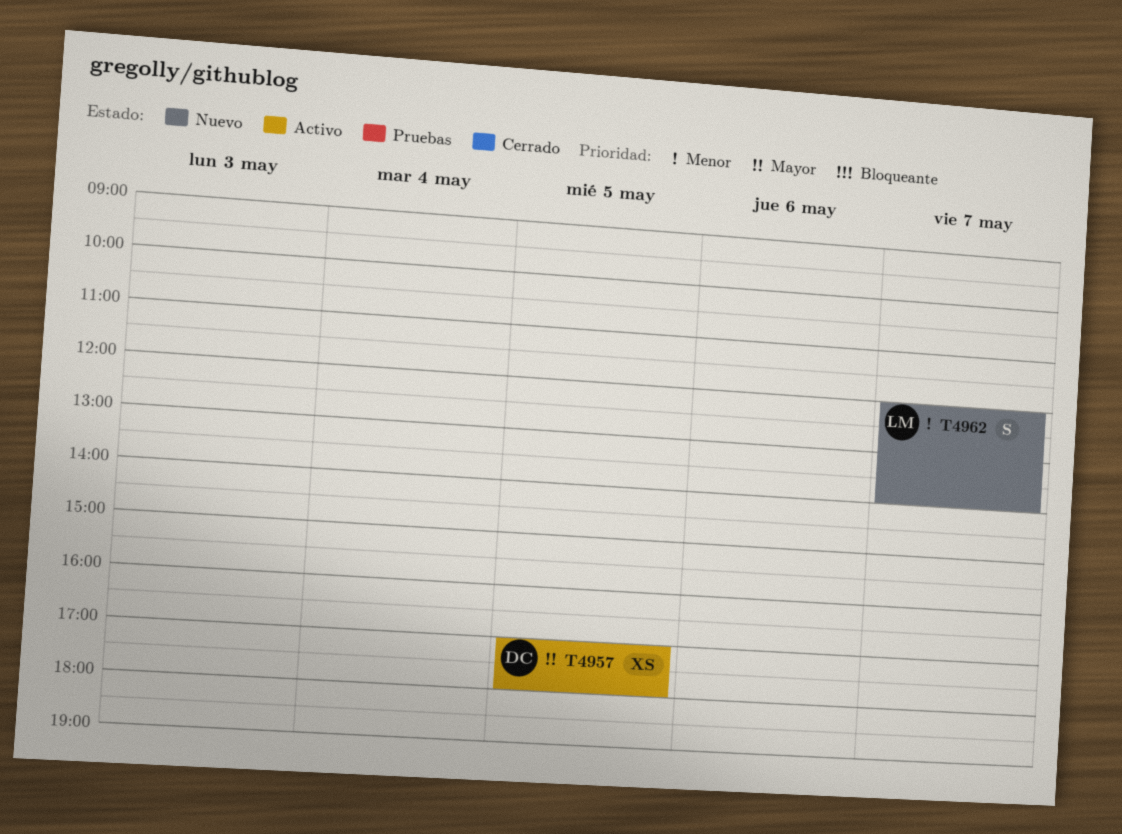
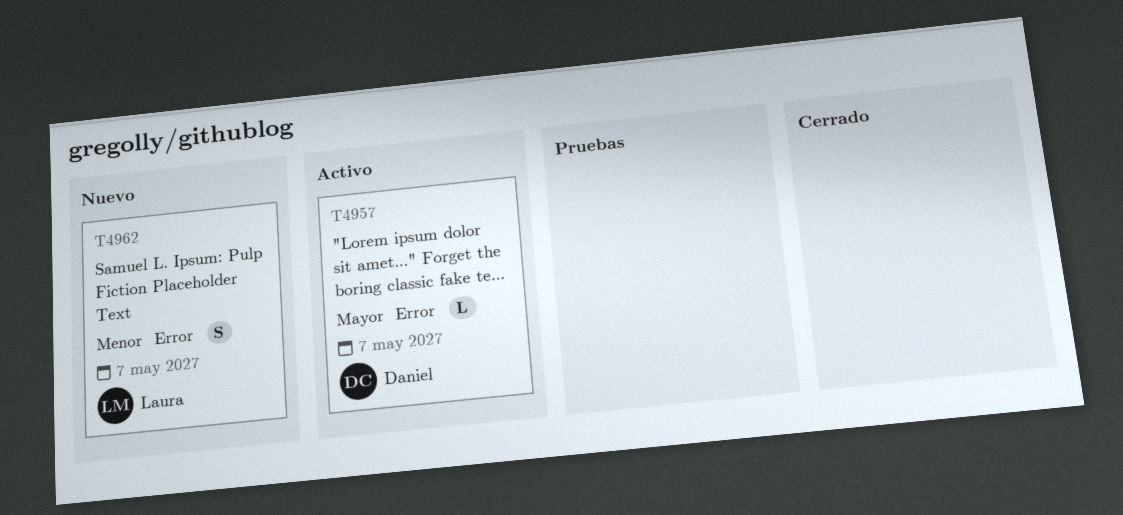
T4957, estimate: XS -> L
T4957, day: May 5 -> May 7

